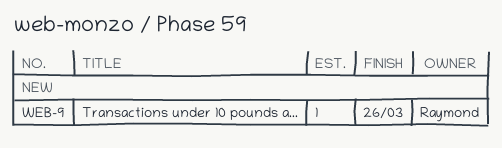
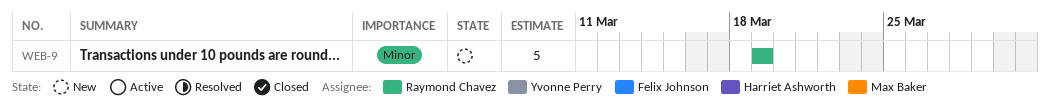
WEB-9, estimate: 1 -> 5
WEB-9, due: Mar 26 -> Mar 19

